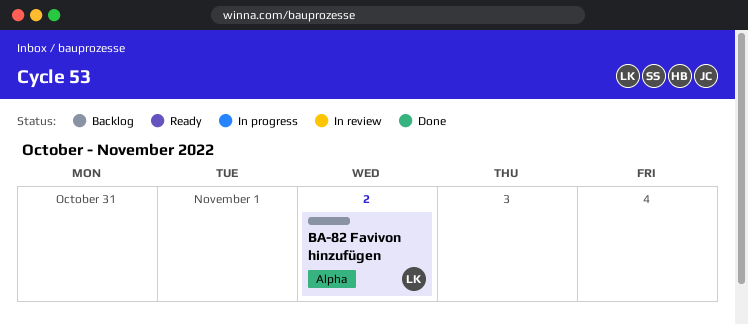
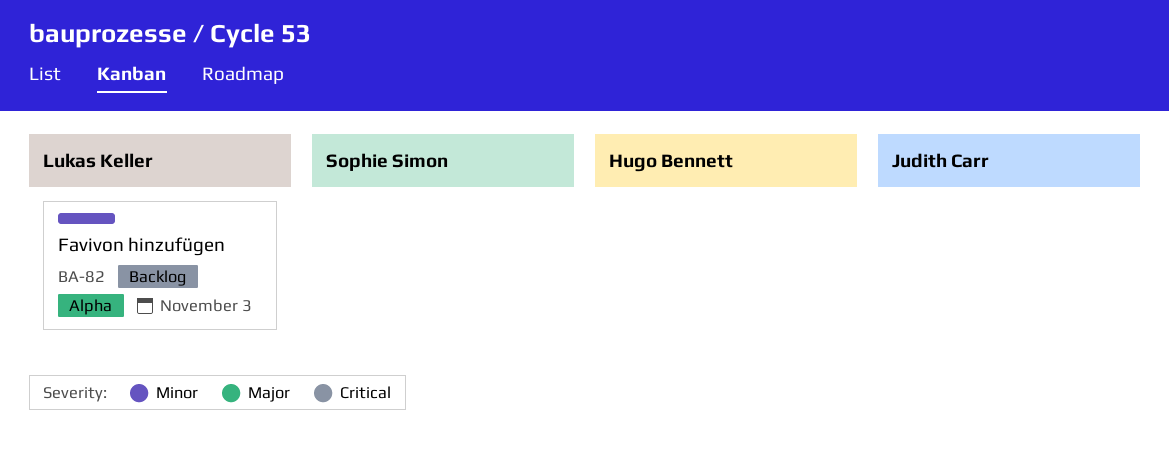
BA-82, due: Nov 2 -> Nov 3

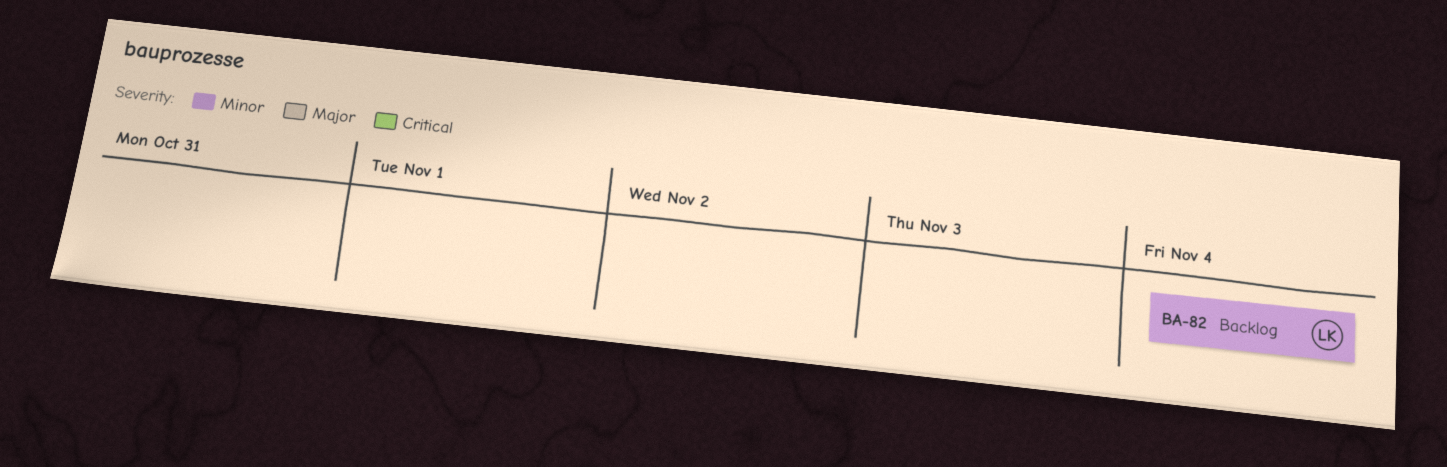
BA-82, due: Nov 3 -> Nov 4

